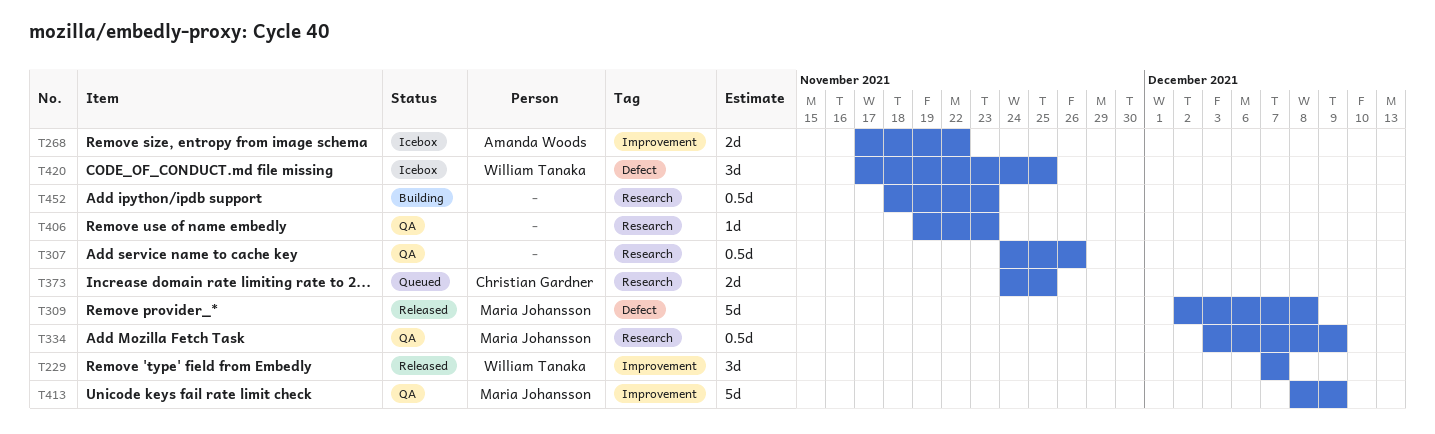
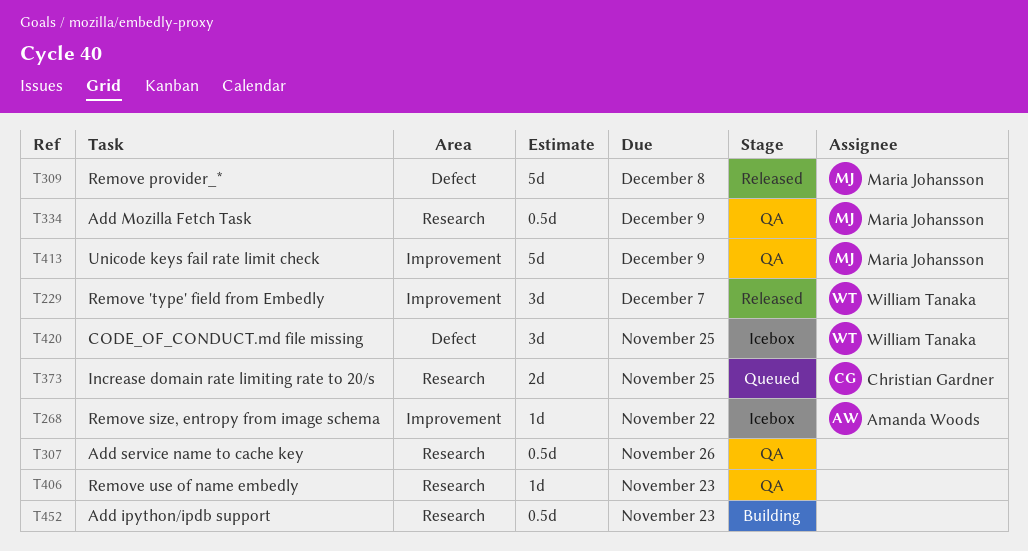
T268, estimate: 2d -> 1d

